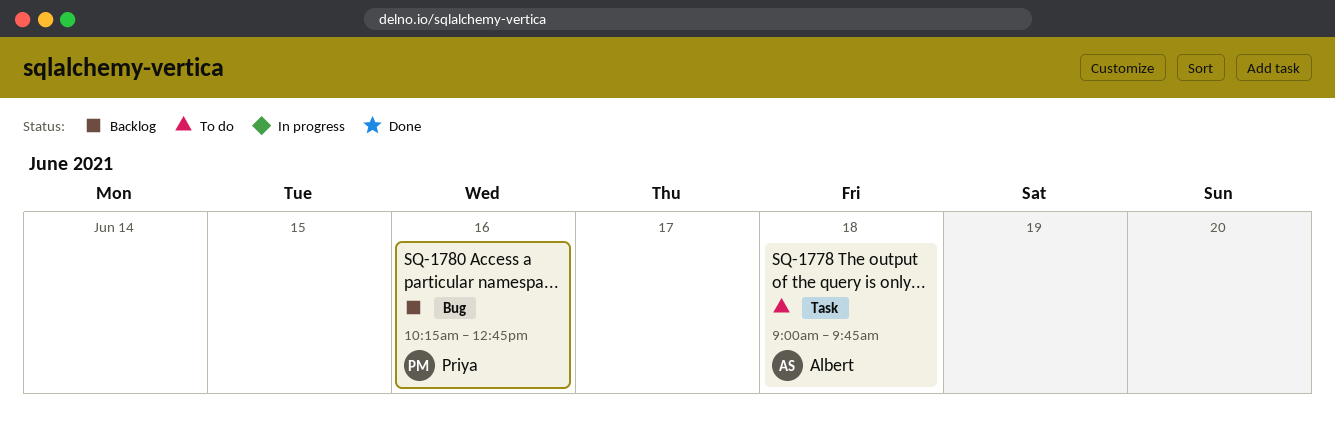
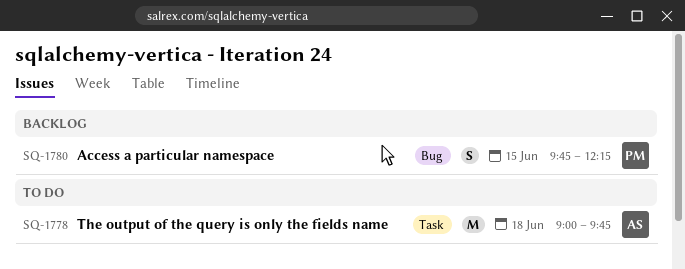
SQ-1780, day: Jun 16 -> Jun 15
SQ-1780, begins: 10:15 -> 09:45
SQ-1780, ends: 12:45 -> 12:15

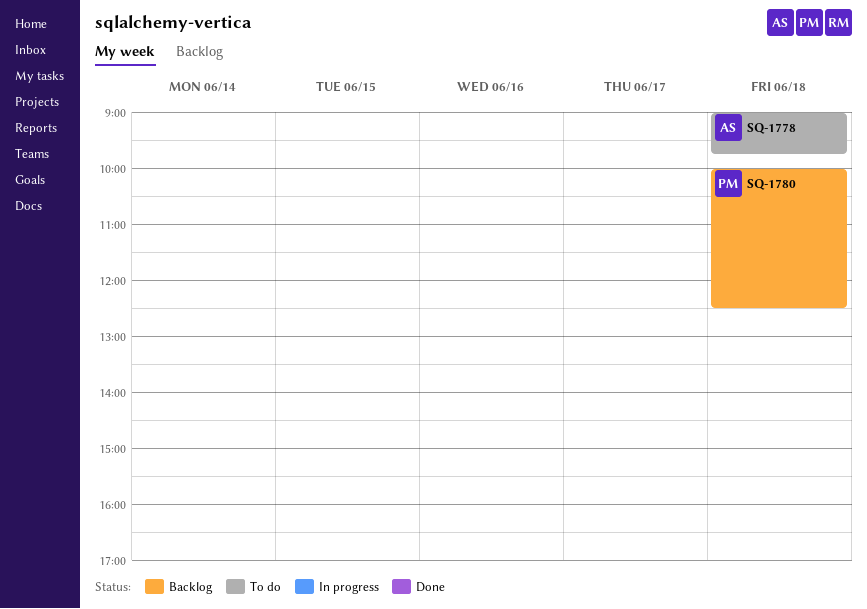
SQ-1780, day: Jun 15 -> Jun 18
SQ-1780, begins: 09:45 -> 10:00
SQ-1780, ends: 12:15 -> 12:30

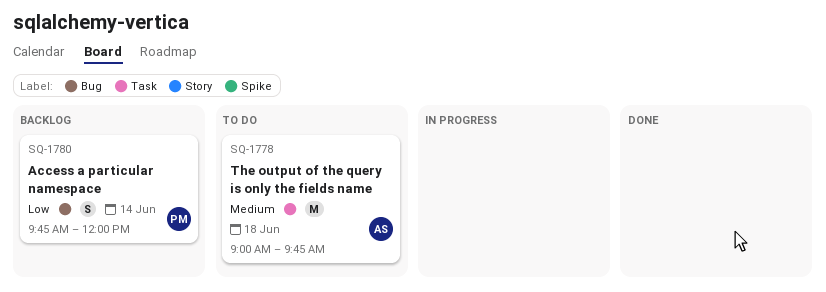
SQ-1780, day: Jun 18 -> Jun 14
SQ-1780, begins: 10:00 -> 09:45
SQ-1780, ends: 12:30 -> 12:00

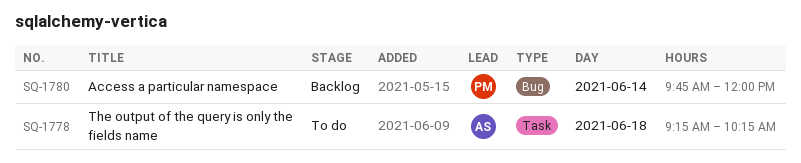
SQ-1778, begins: 09:00 -> 09:15
SQ-1778, ends: 09:45 -> 10:15

